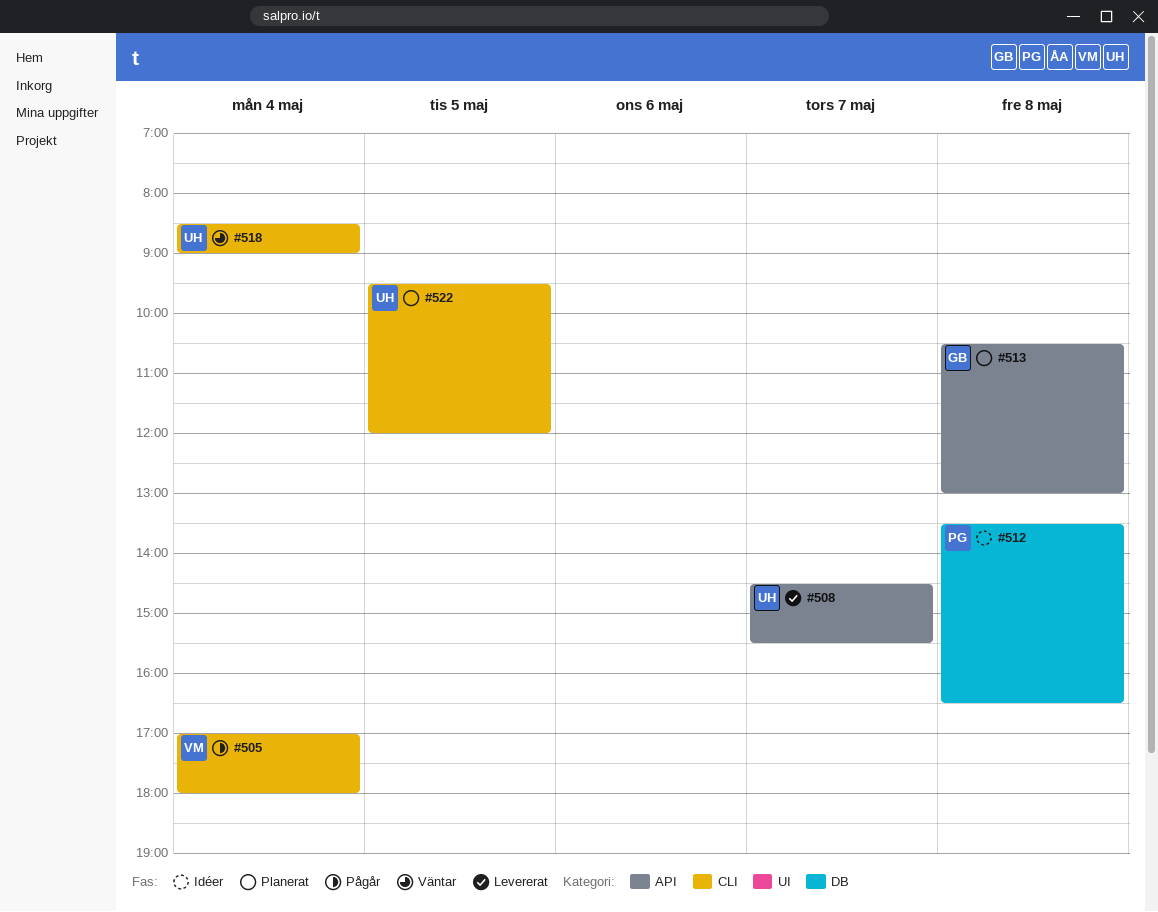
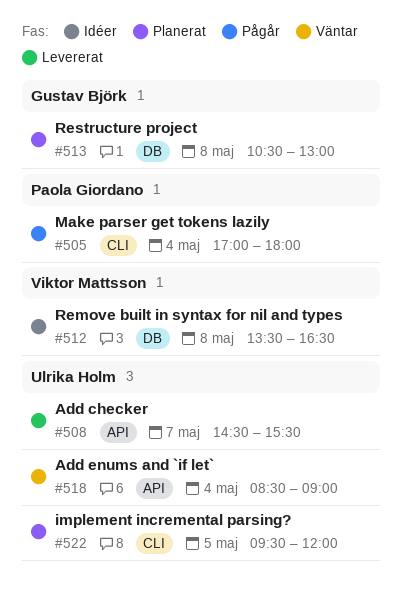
#505, owner: Viktor Mattsson -> Paola Giordano
#512, owner: Paola Giordano -> Viktor Mattsson
#513, label: API -> DB
#518, label: CLI -> API

